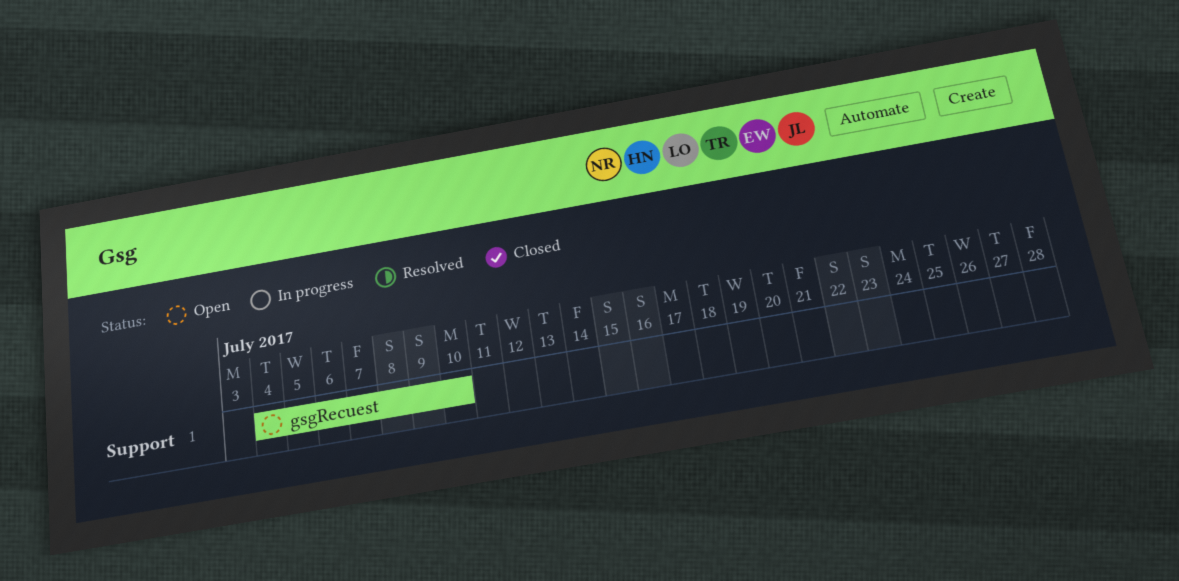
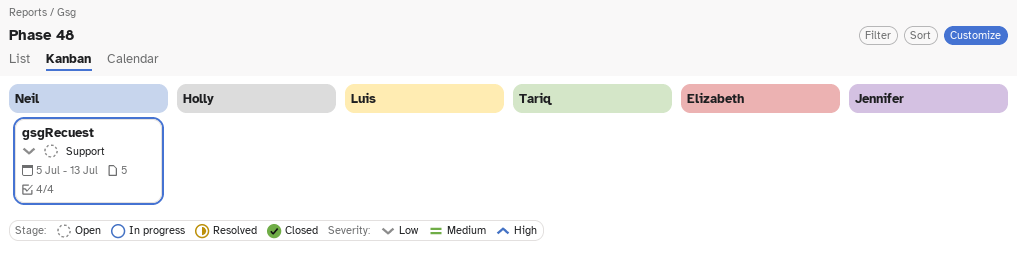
gsgRecuest, start: Jul 4 -> Jul 5
gsgRecuest, due: Jul 10 -> Jul 13

